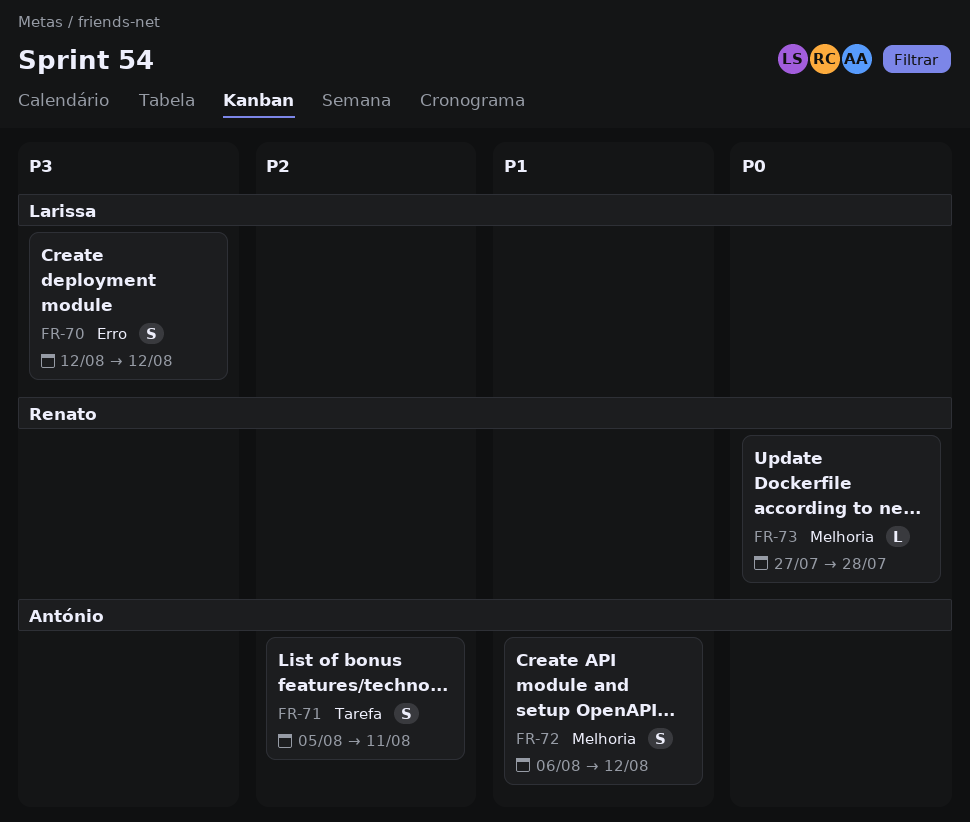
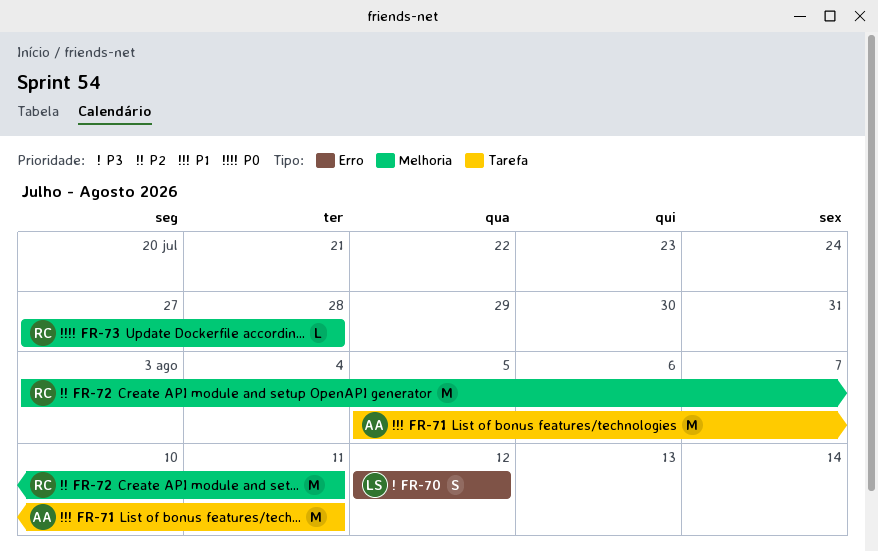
FR-71, priority: P2 -> P1
FR-71, estimate: S -> M
FR-72, owner: António -> Renato
FR-72, priority: P1 -> P2
FR-72, estimate: S -> M
FR-72, start: Aug 6 -> Aug 3
FR-72, due: Aug 12 -> Aug 11

